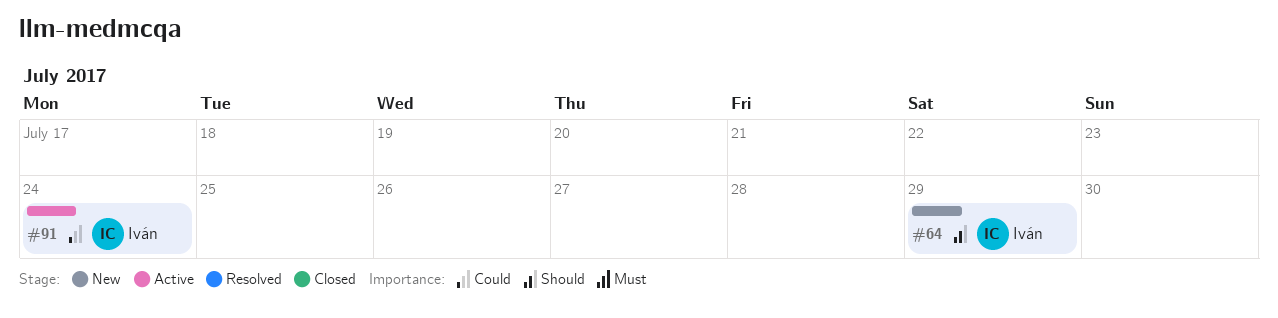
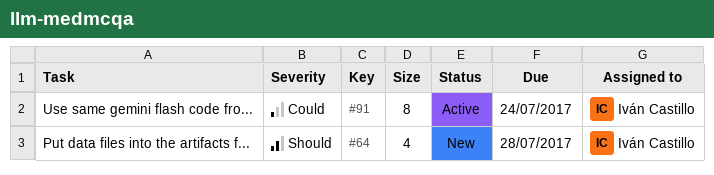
#64, due: Jul 29 -> Jul 28

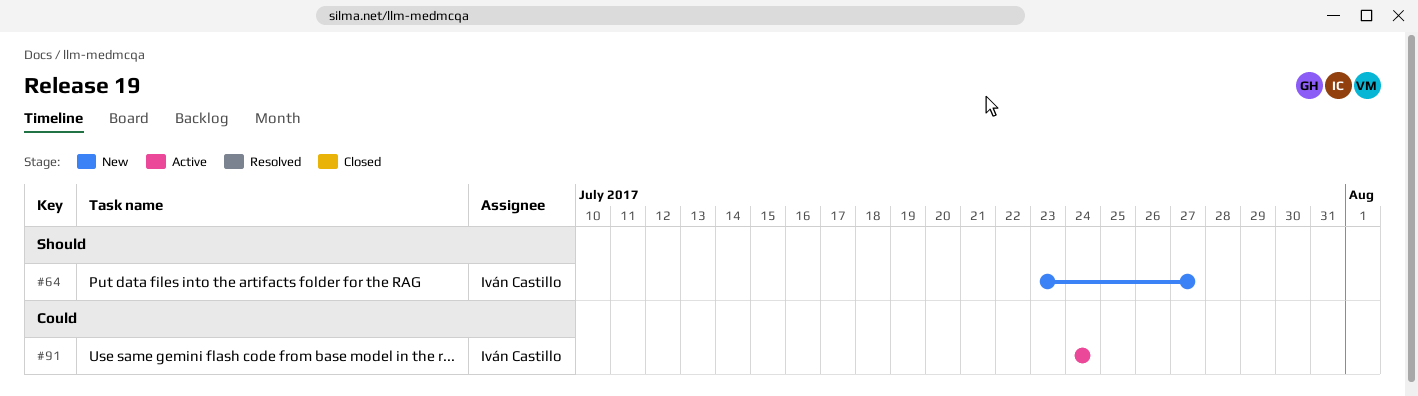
#64, due: Jul 28 -> Jul 27

